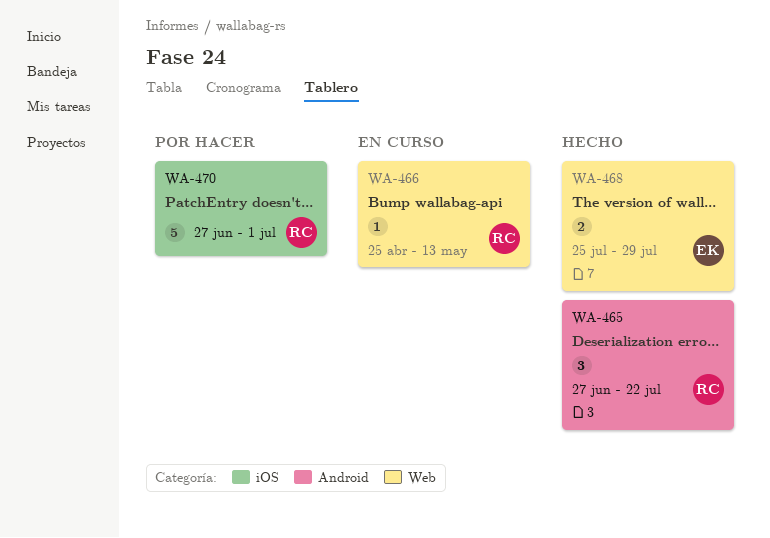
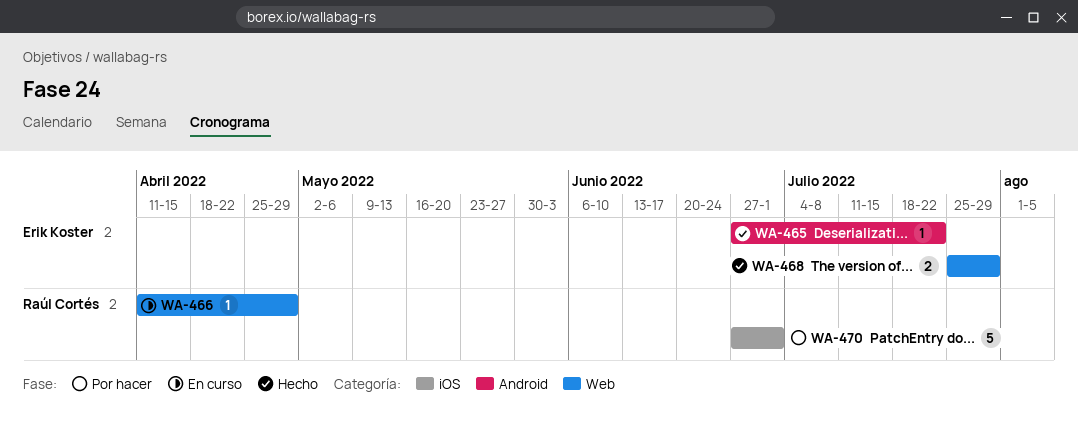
WA-465, owner: Raúl Cortés -> Erik Koster
WA-465, estimate: 3 -> 1
WA-466, start: Apr 25 -> Apr 11
WA-466, due: May 13 -> Apr 29

